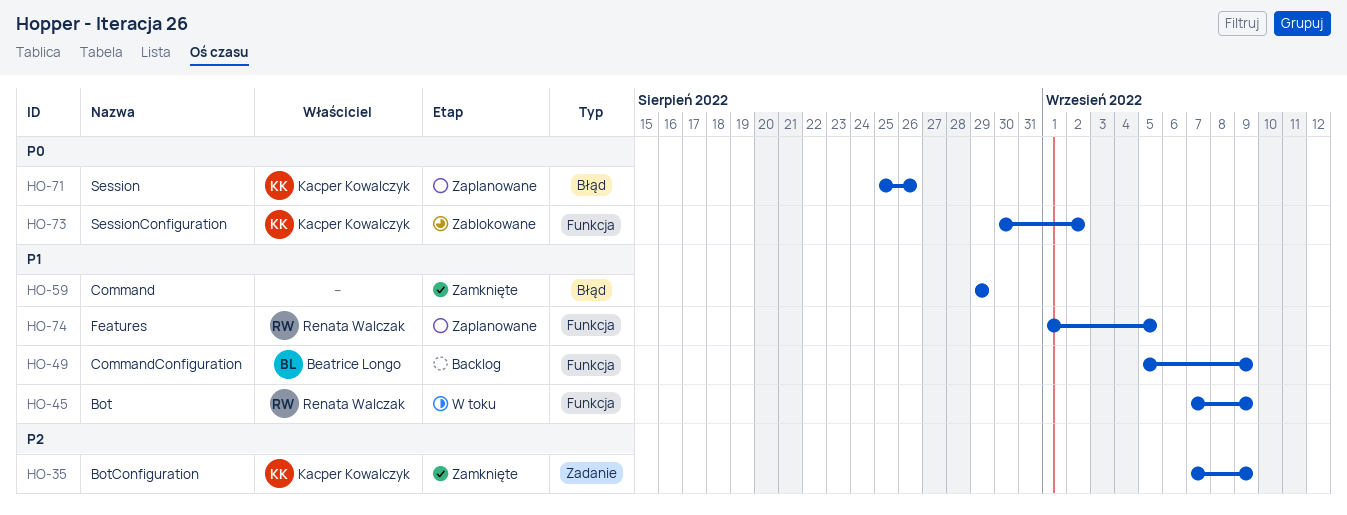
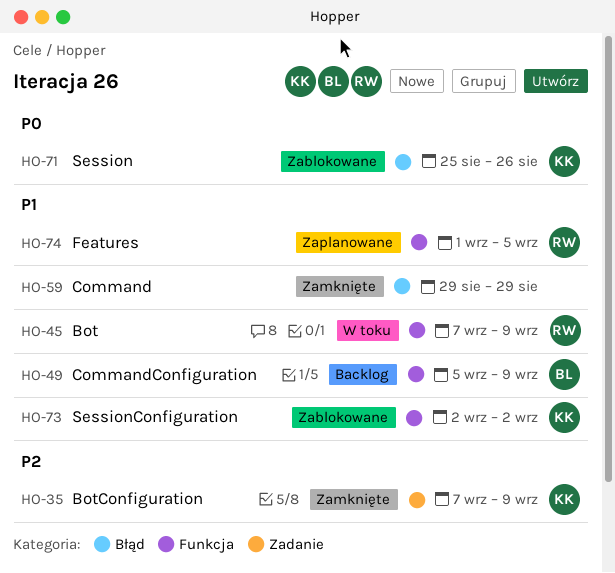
HO-71, status: Zaplanowane -> Zablokowane
HO-73, priority: P0 -> P1
HO-73, start: Aug 30 -> Sep 2

